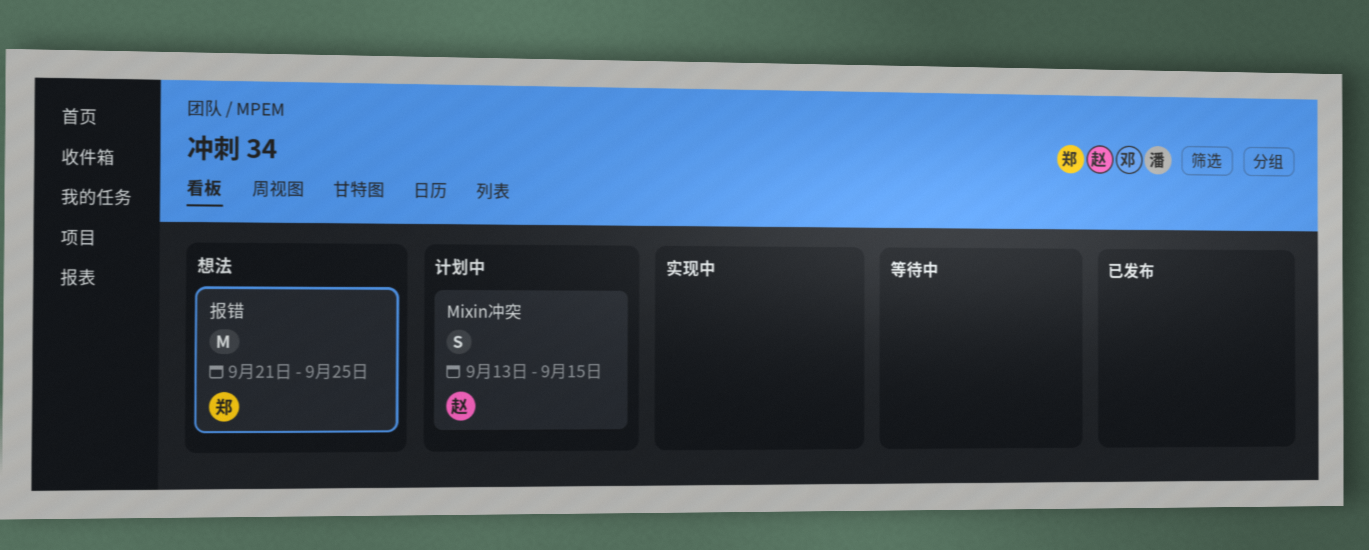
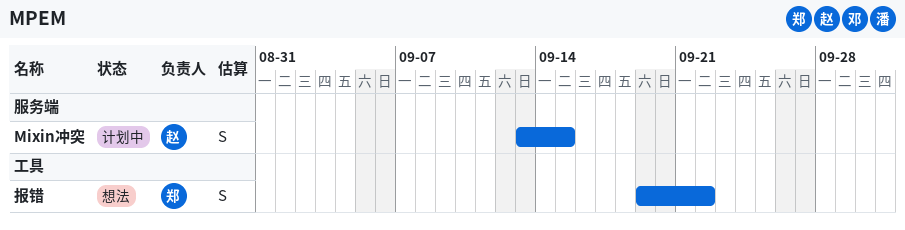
报错, estimate: M -> S
报错, start: Sep 21 -> Sep 19
报错, due: Sep 25 -> Sep 22

